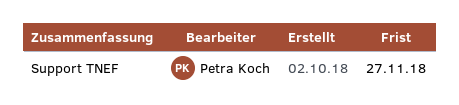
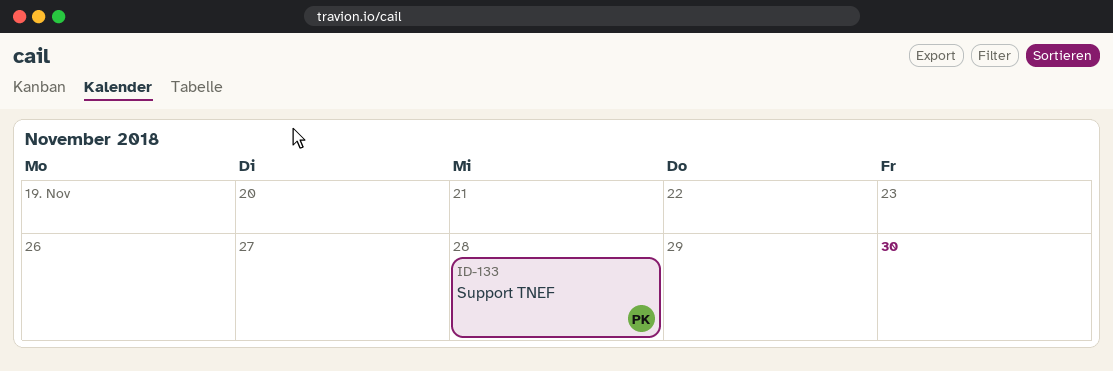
Support TNEF, due: Nov 27 -> Nov 28

